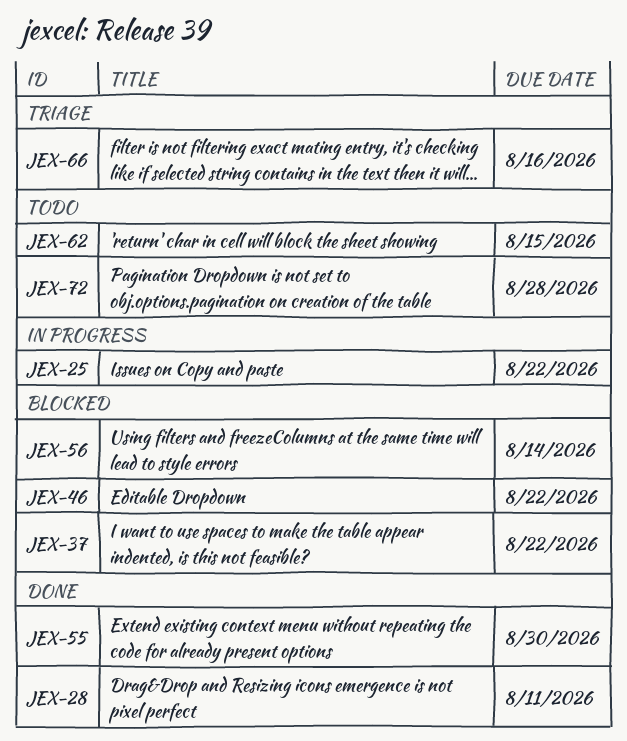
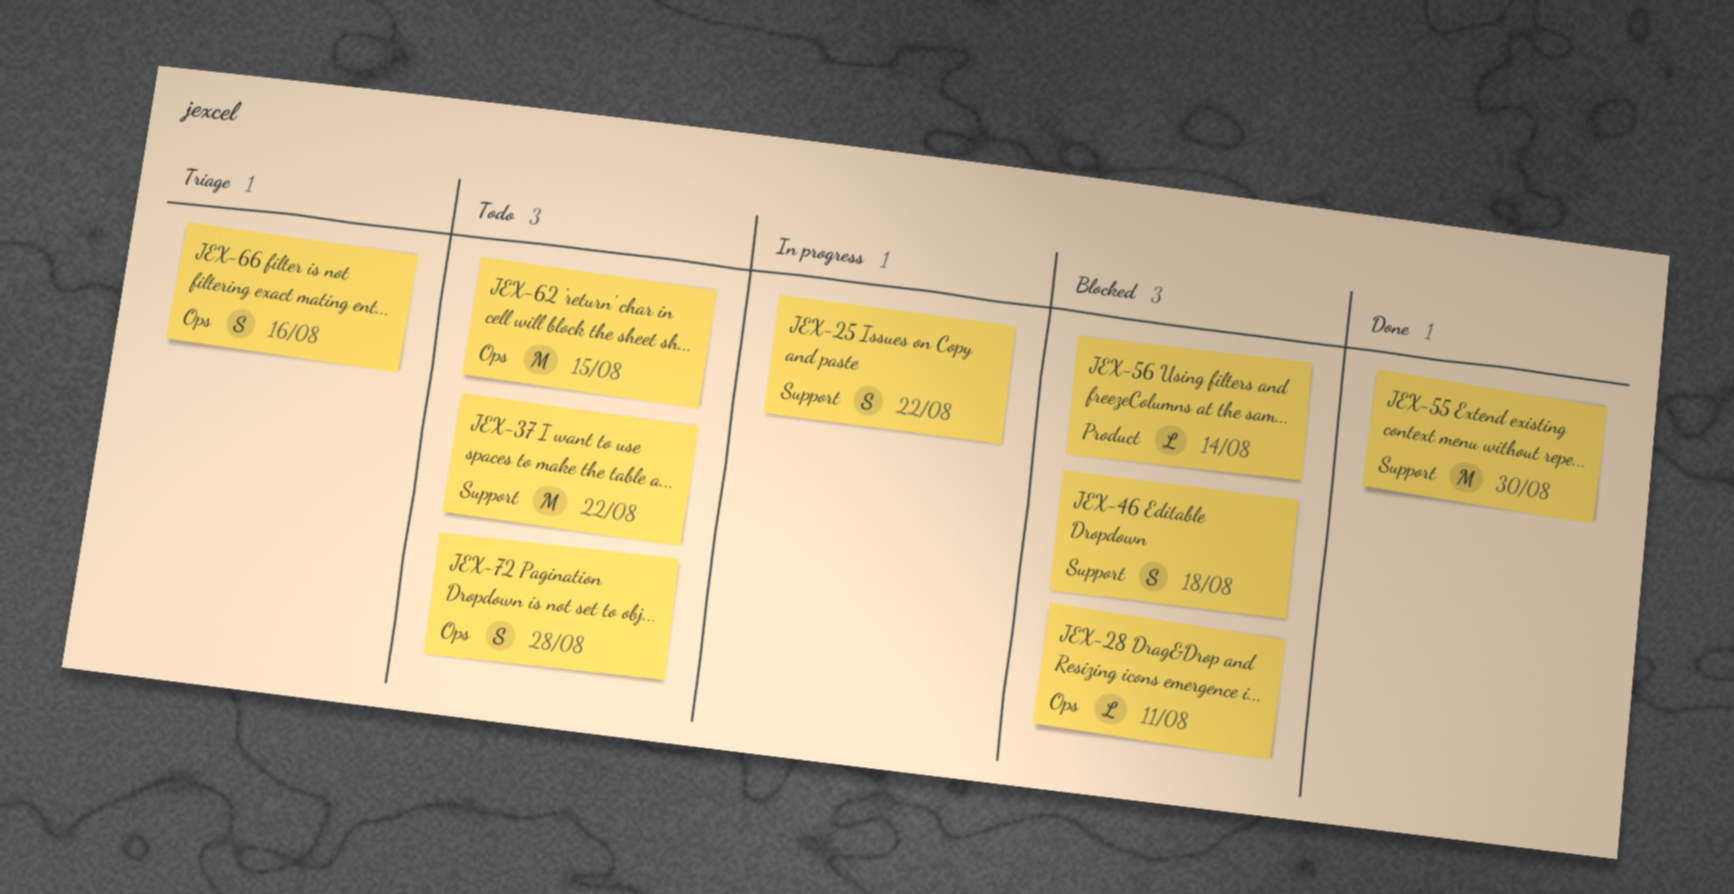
JEX-28, status: Done -> Blocked
JEX-37, status: Blocked -> Todo
JEX-46, due: Aug 22 -> Aug 18

